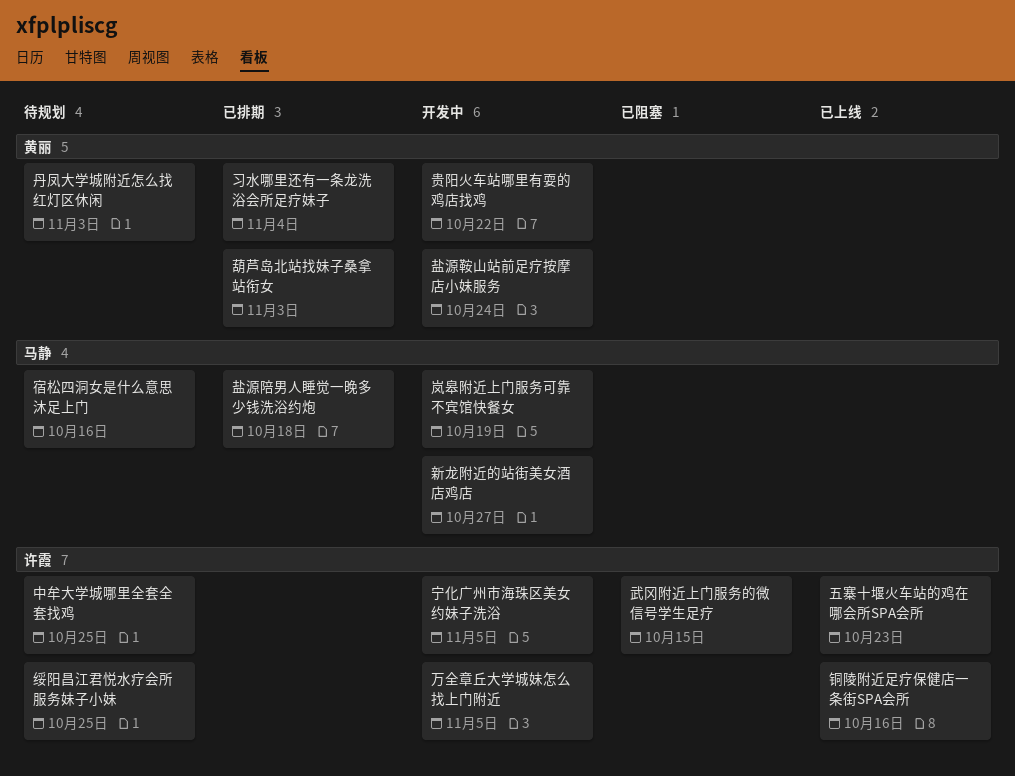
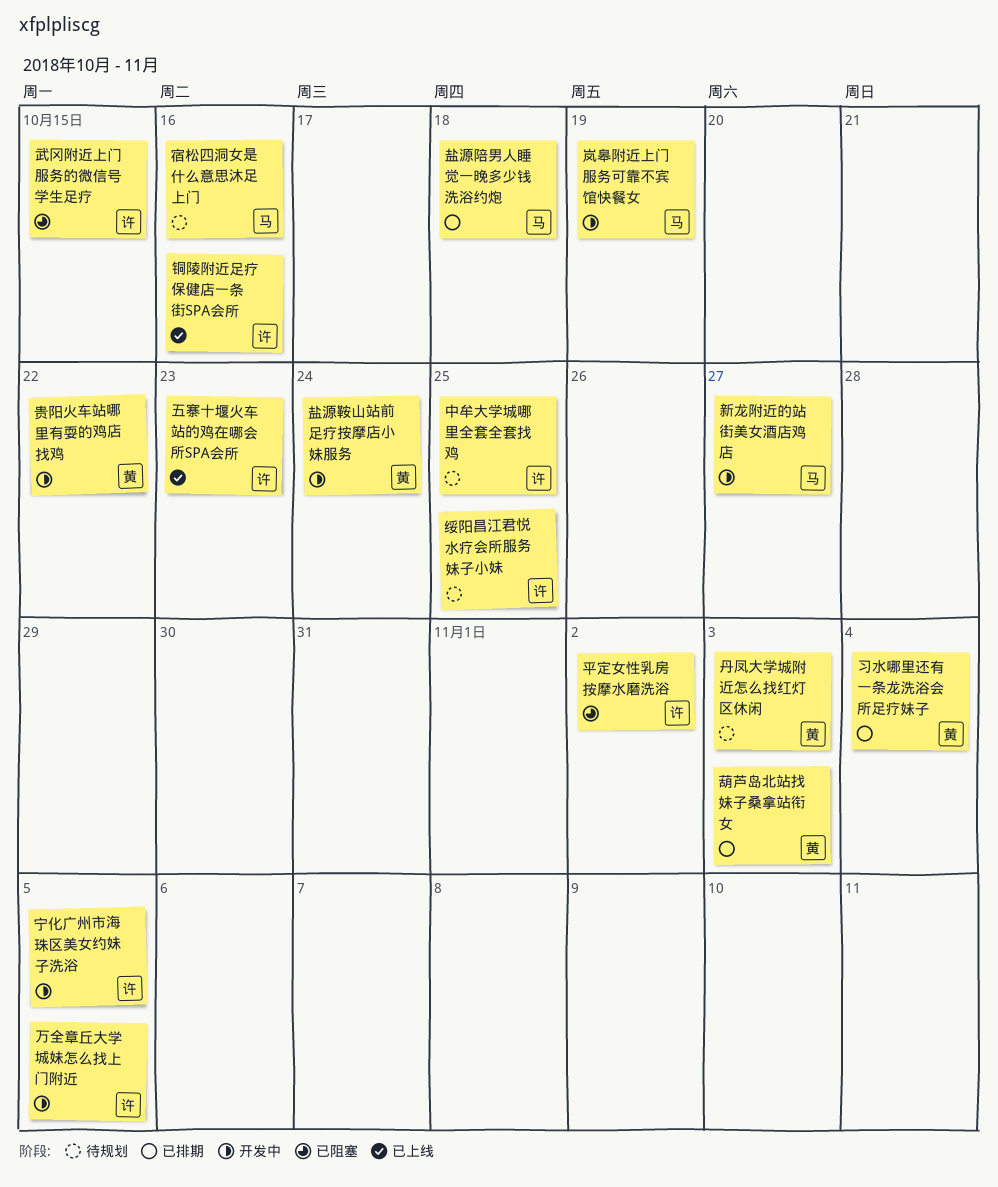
平定女性乳房按摩水磨洗浴: none -> present

